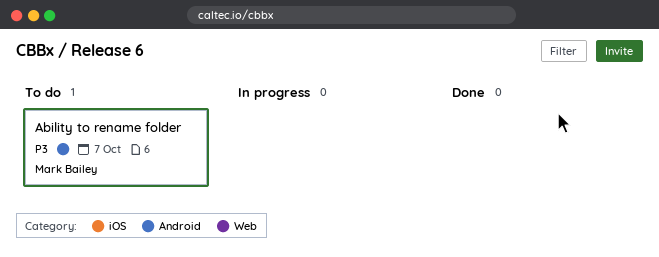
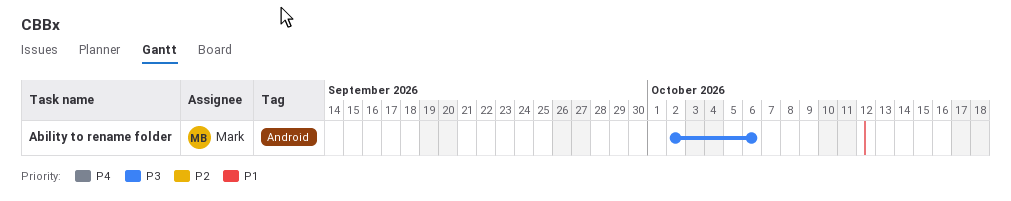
Ability to rename folder, due: Oct 7 -> Oct 6

